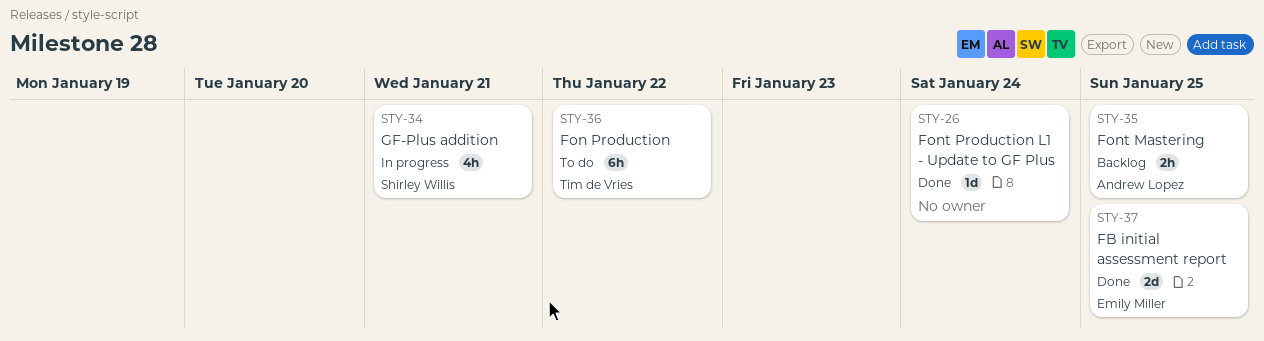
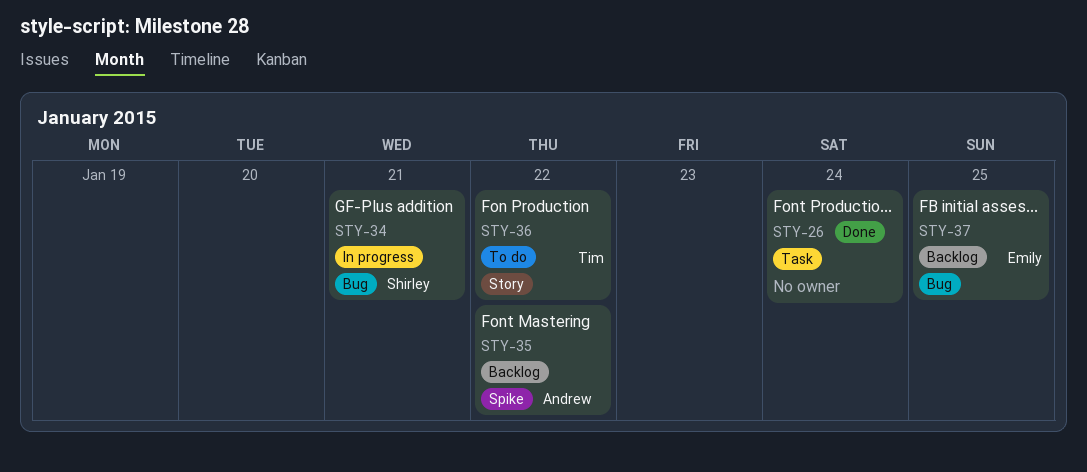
STY-35, due: Jan 25 -> Jan 22
STY-37, status: Done -> Backlog

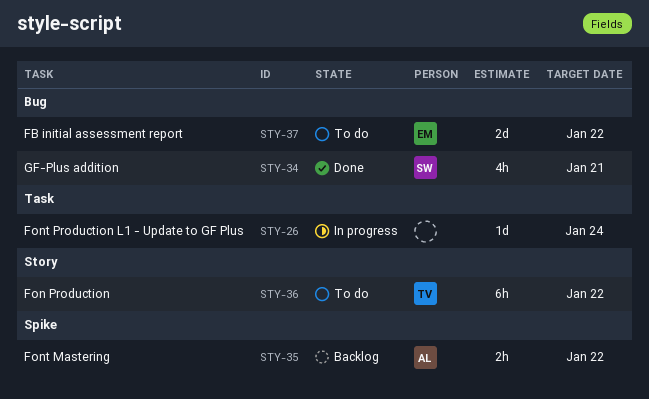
STY-26, status: Done -> In progress
STY-34, status: In progress -> Done
STY-37, status: Backlog -> To do
STY-37, due: Jan 25 -> Jan 22

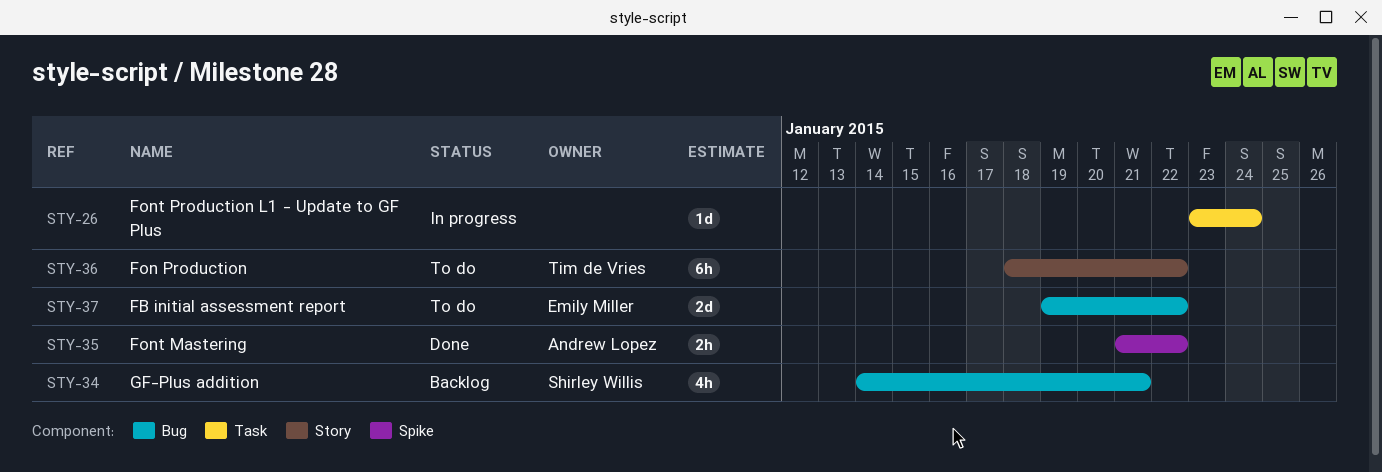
STY-34, status: Done -> Backlog
STY-35, status: Backlog -> Done

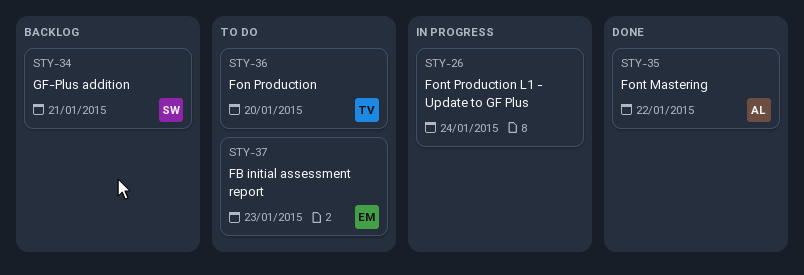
STY-36, due: Jan 22 -> Jan 20
STY-37, due: Jan 22 -> Jan 23

